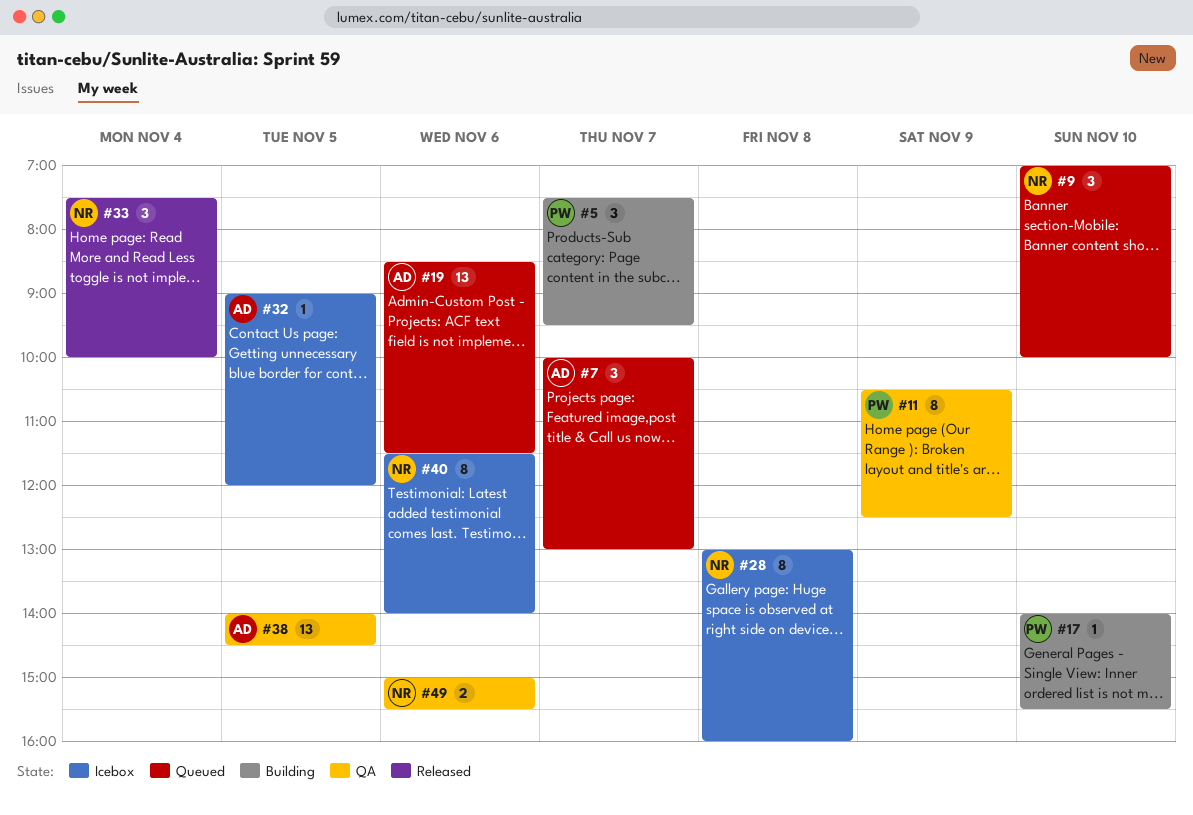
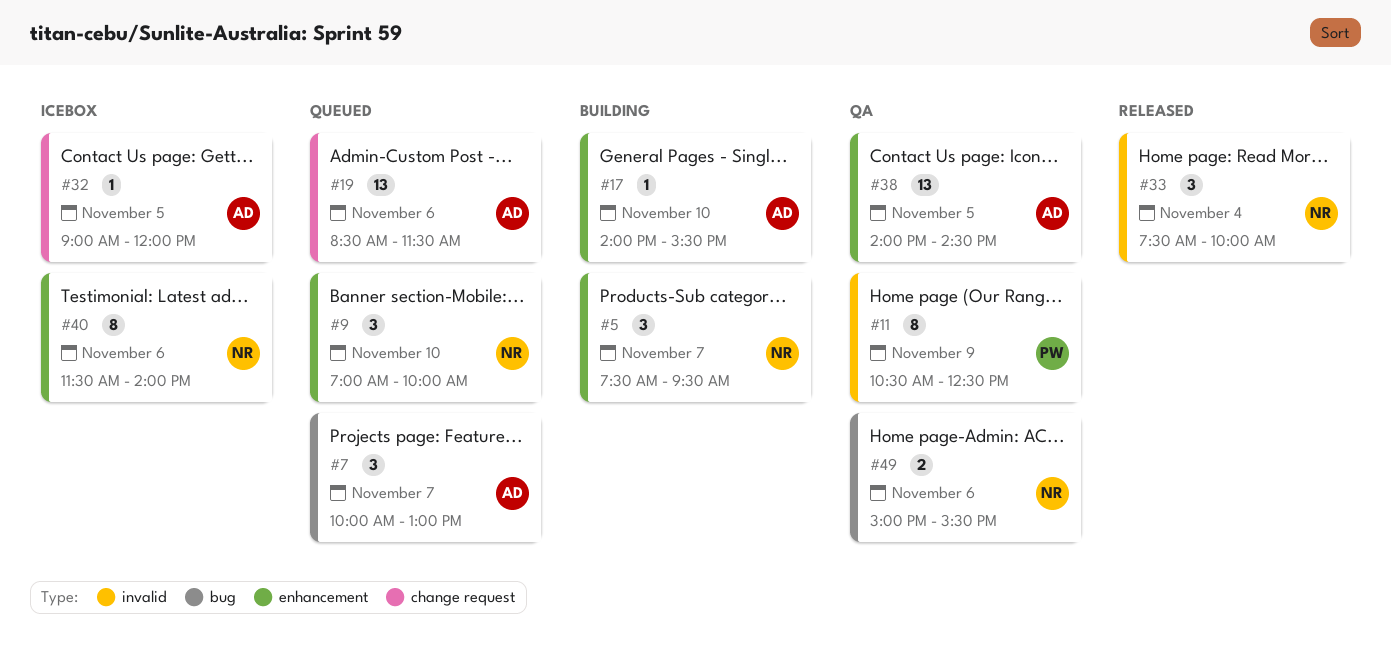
#5, owner: PW -> NR
#17, owner: PW -> AD
#28: present -> none

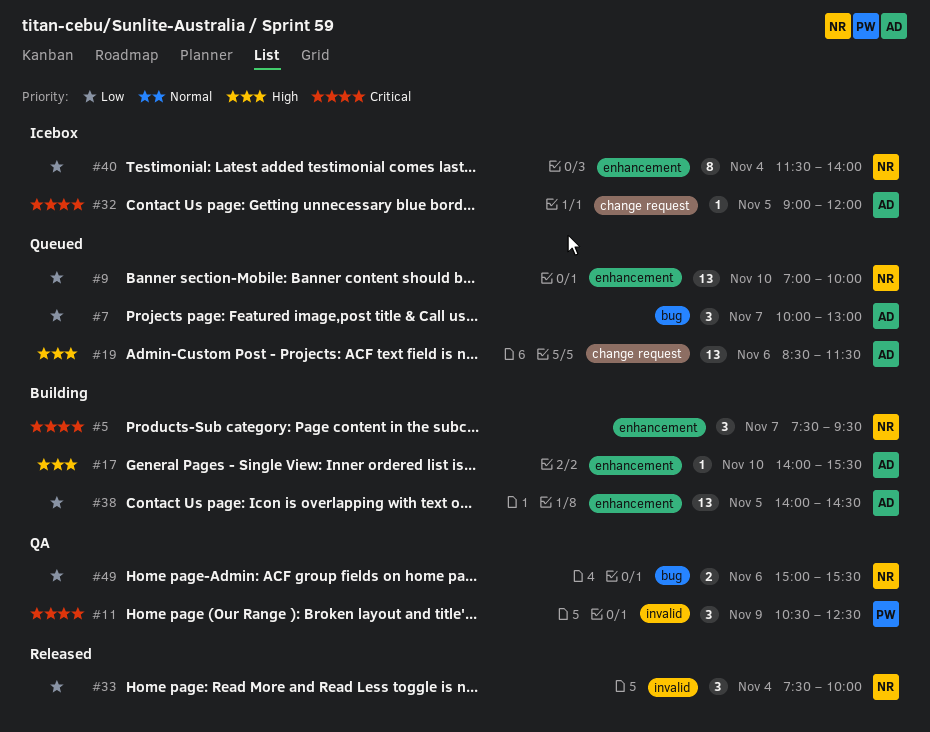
#9, estimate: 3 -> 13
#11, estimate: 8 -> 3
#38, status: QA -> Building
#40, day: Nov 6 -> Nov 4

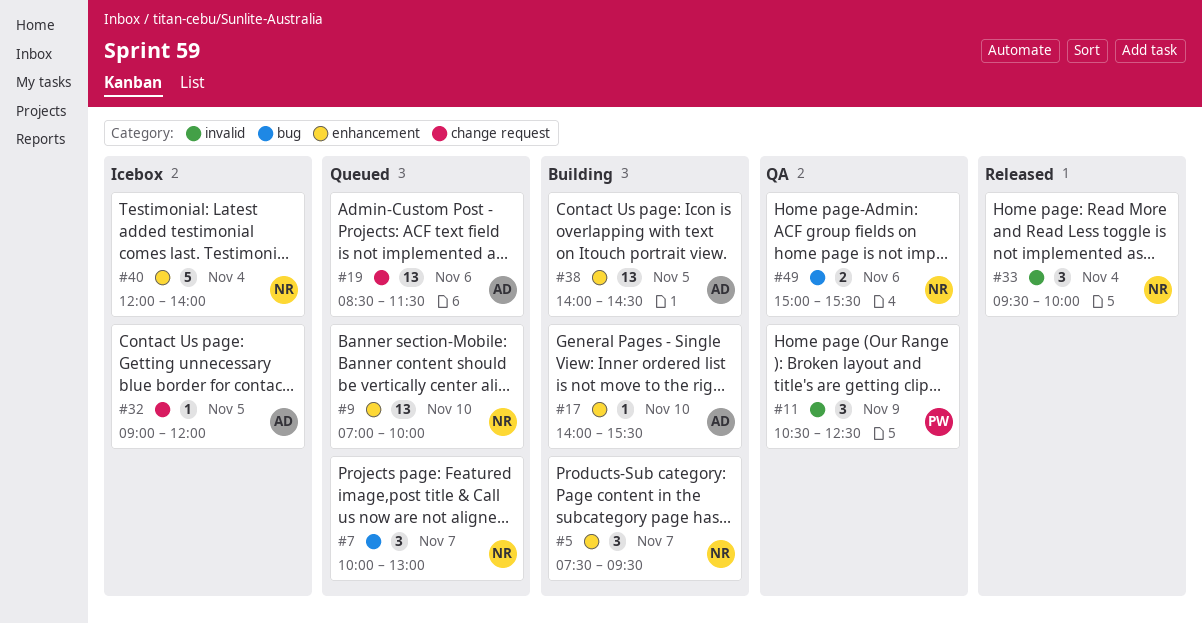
#7, owner: AD -> NR
#33, begins: 07:30 -> 09:30
#40, estimate: 8 -> 5
#40, begins: 11:30 -> 12:00

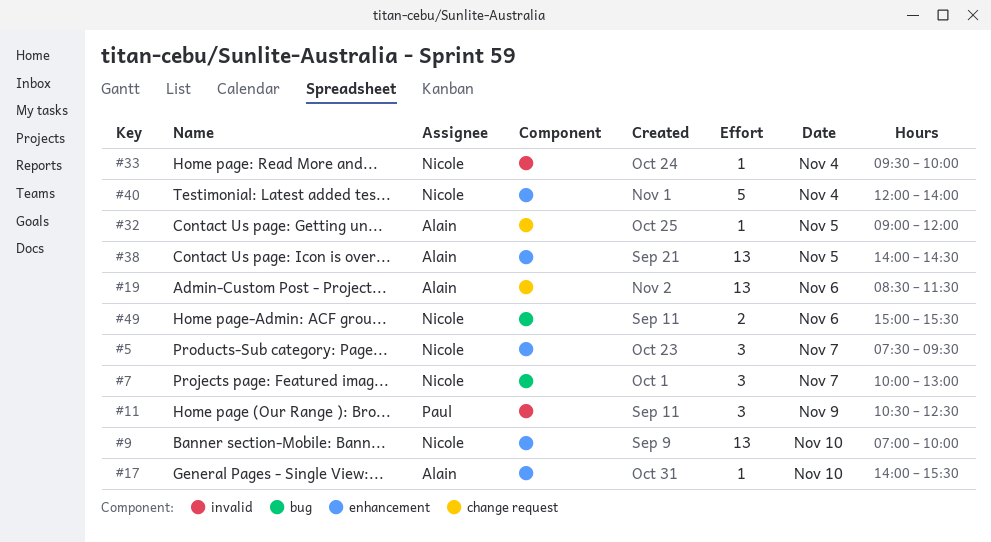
#33, estimate: 3 -> 1

